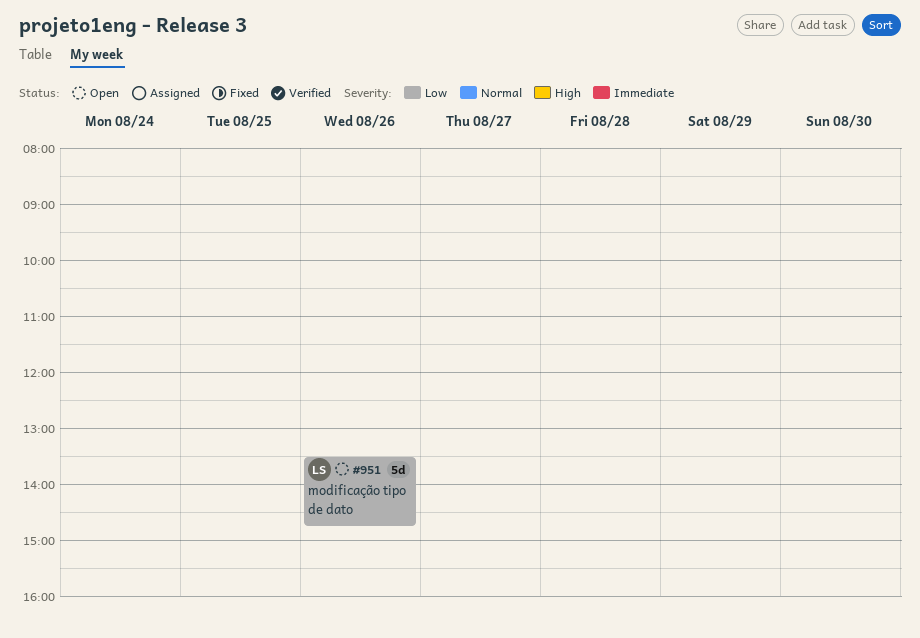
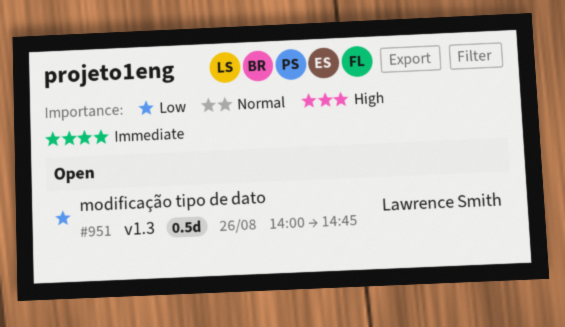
#951, estimate: 5d -> 0.5d
#951, begins: 13:30 -> 14:00

